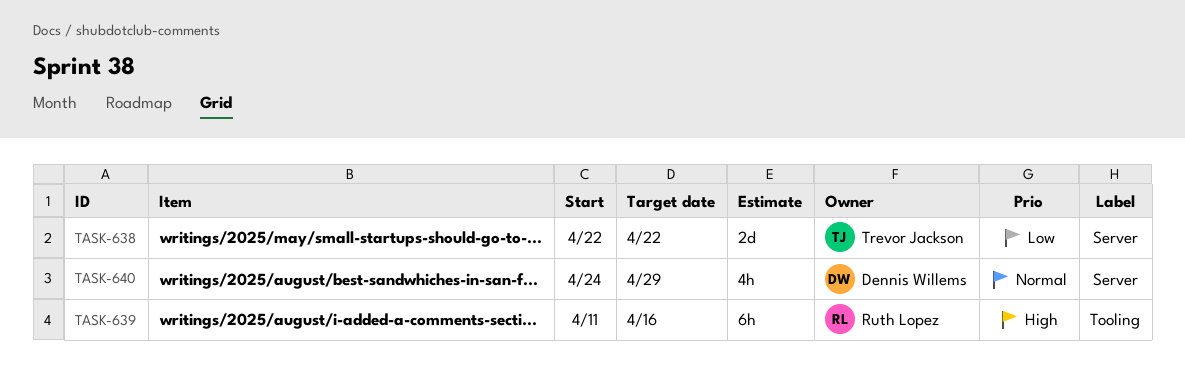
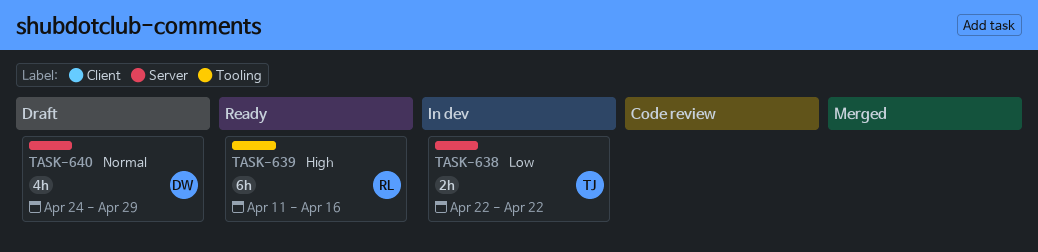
TASK-638, estimate: 2d -> 2h

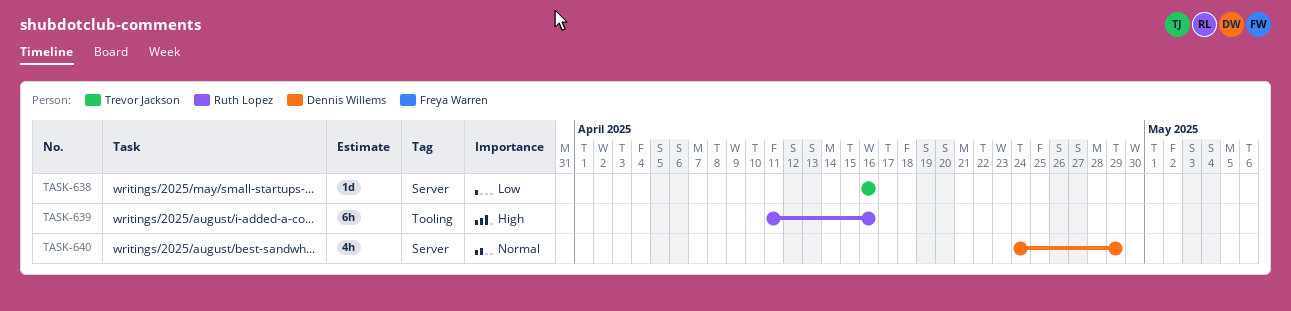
TASK-638, estimate: 2h -> 1d
TASK-638, start: Apr 22 -> Apr 16
TASK-638, due: Apr 22 -> Apr 16

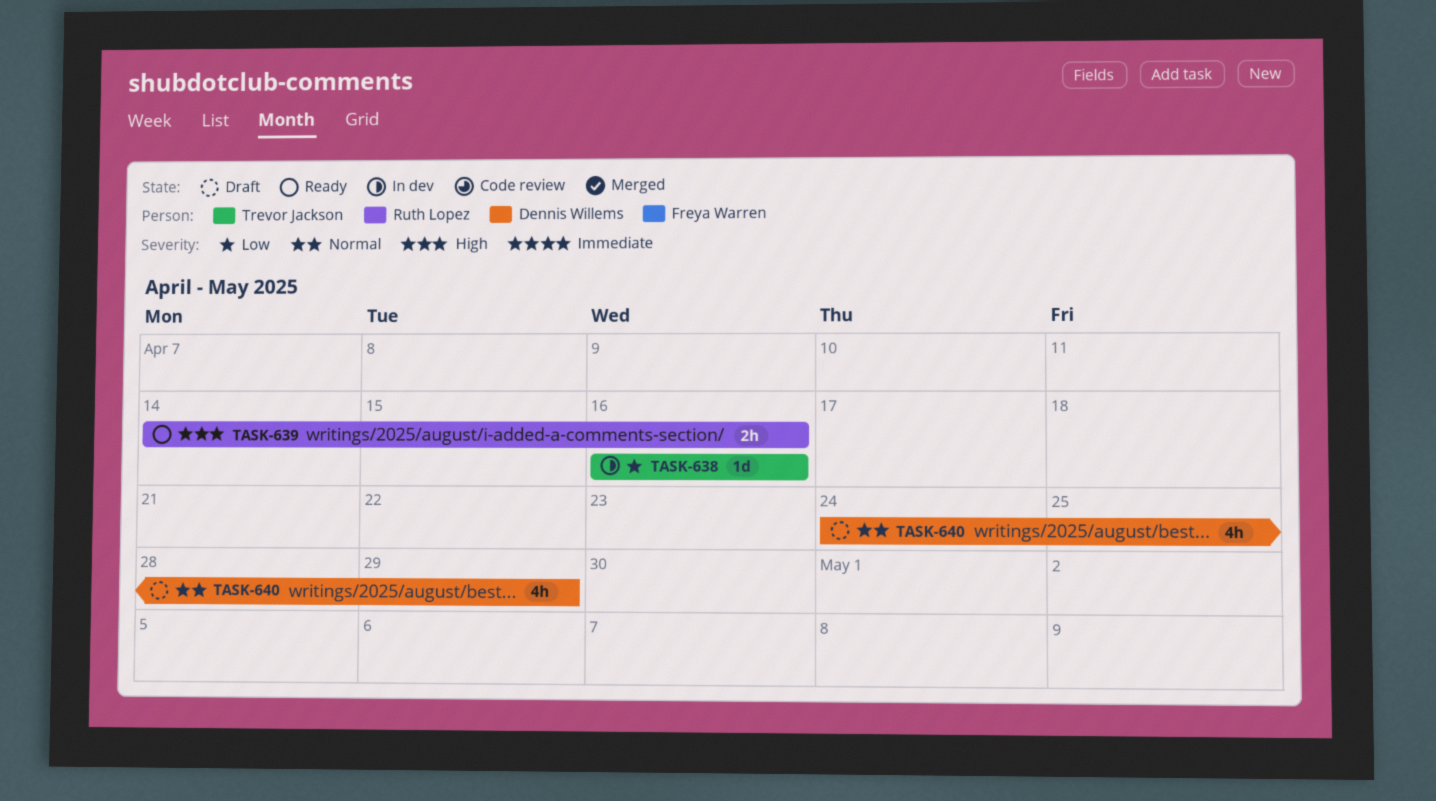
TASK-639, estimate: 6h -> 2h
TASK-639, start: Apr 11 -> Apr 14

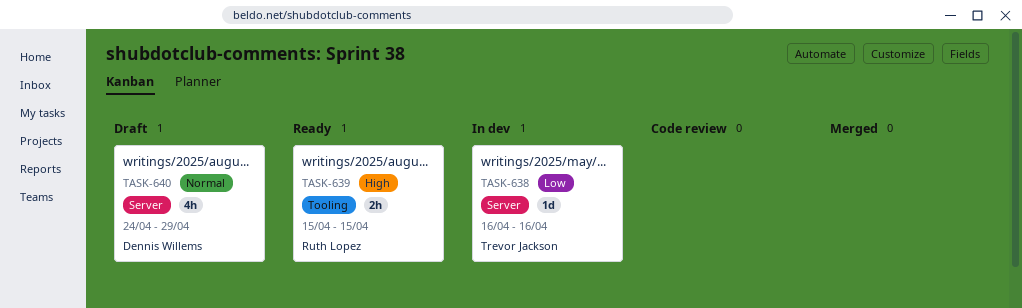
TASK-639, start: Apr 14 -> Apr 15
TASK-639, due: Apr 16 -> Apr 15

